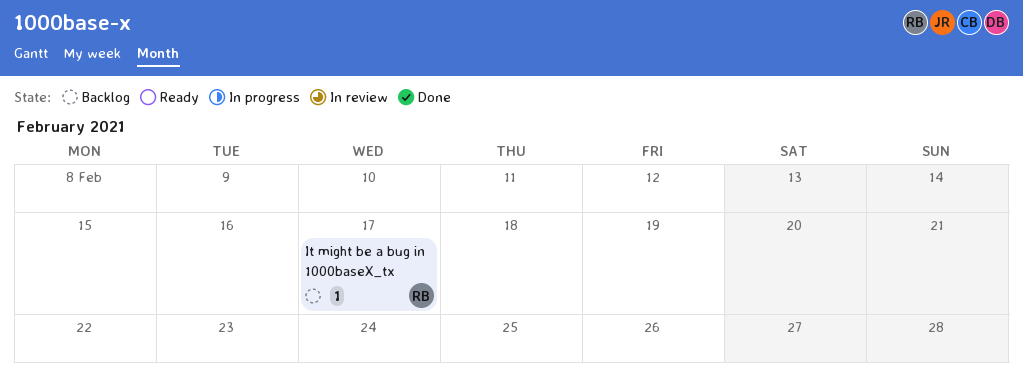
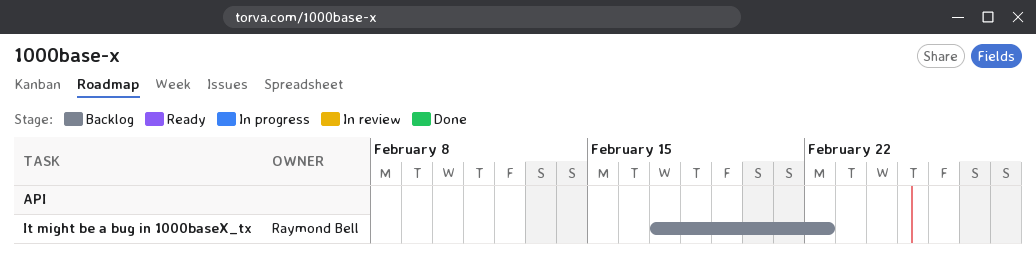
It might be a bug in 1000baseX_tx, due: Feb 17 -> Feb 22

